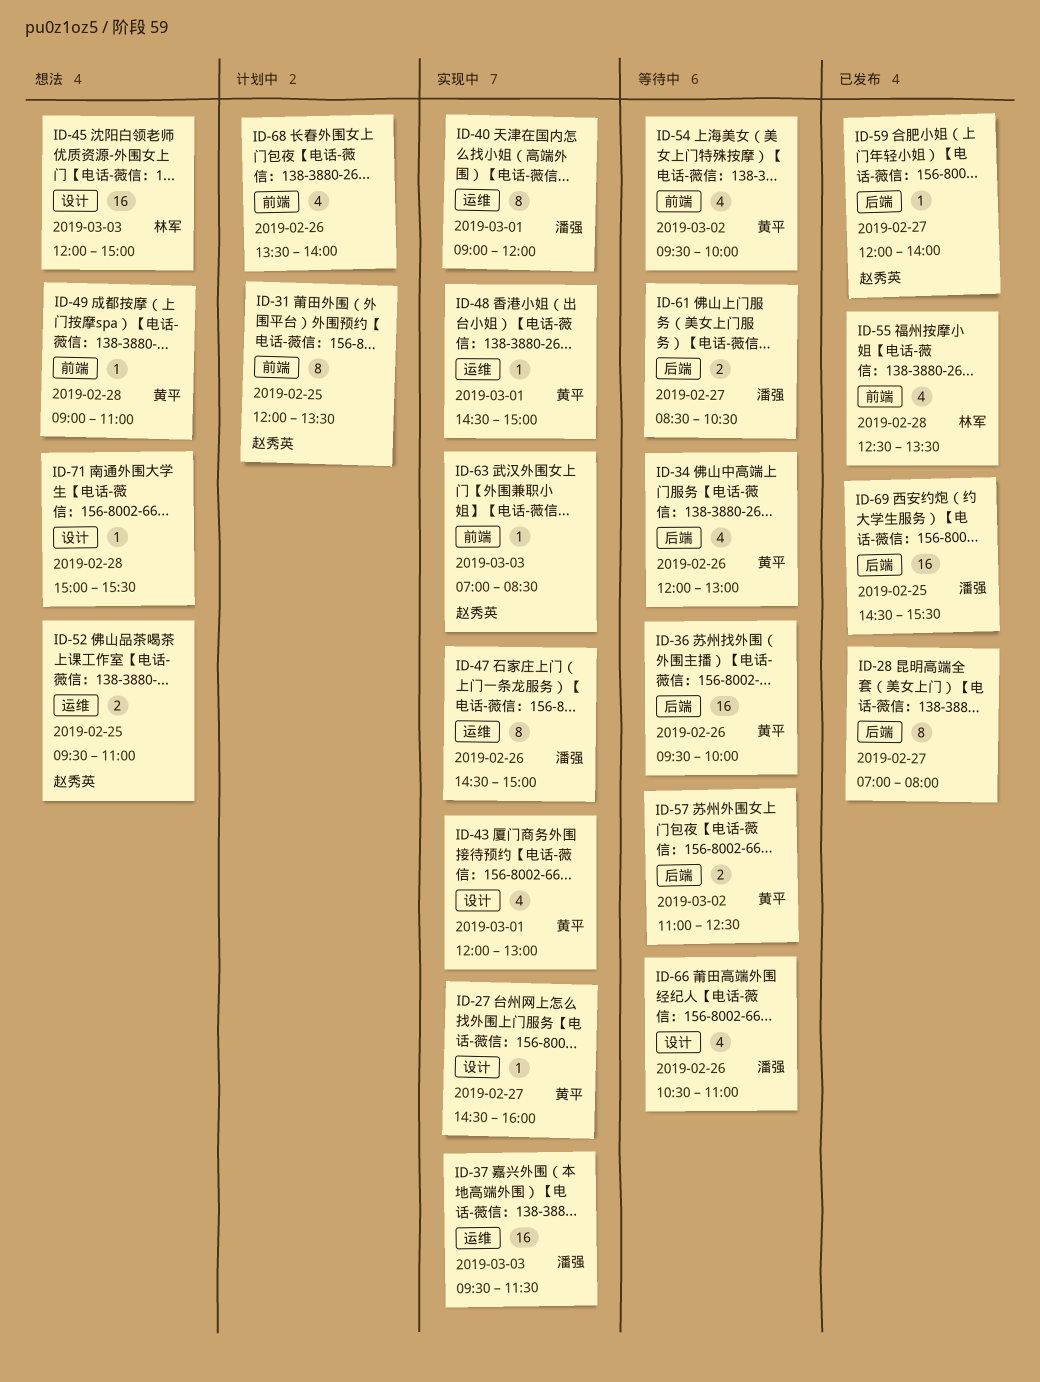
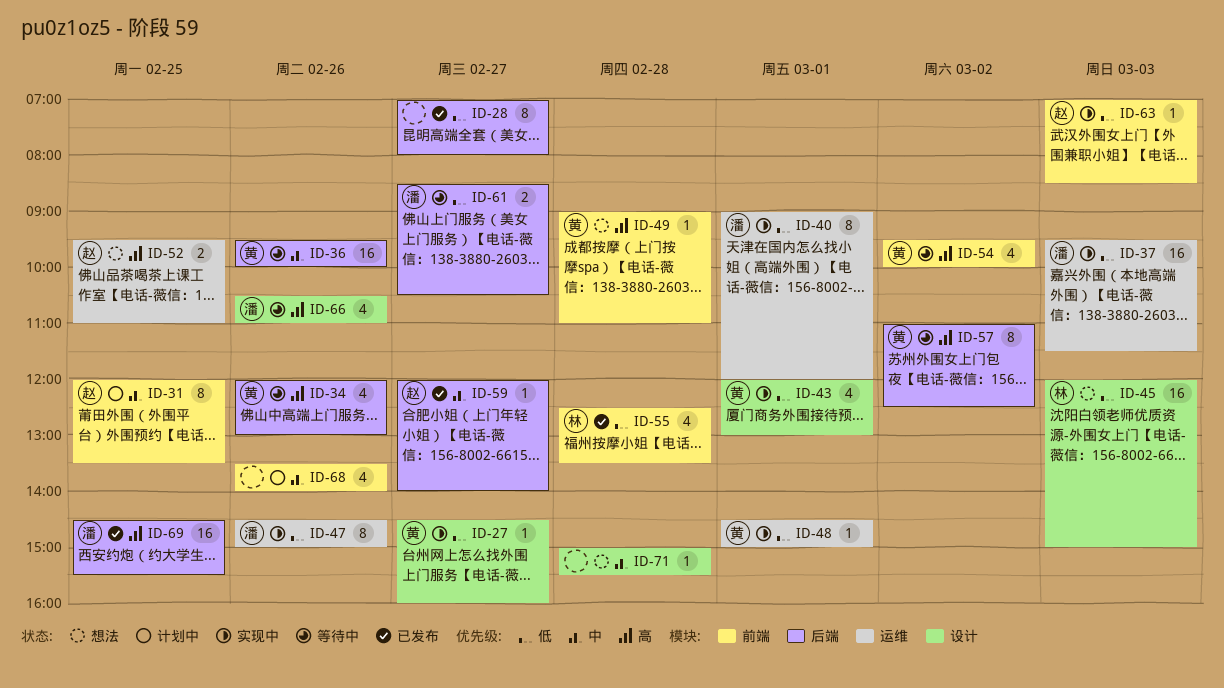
ID-57, estimate: 2 -> 8

